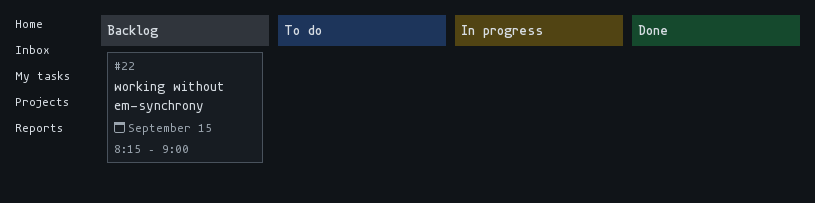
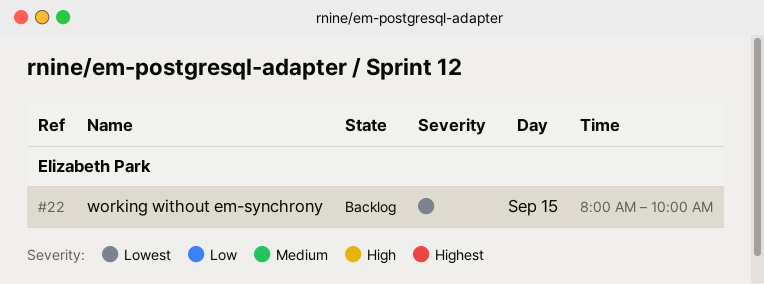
#22, begins: 08:15 -> 08:00
#22, ends: 09:00 -> 10:00

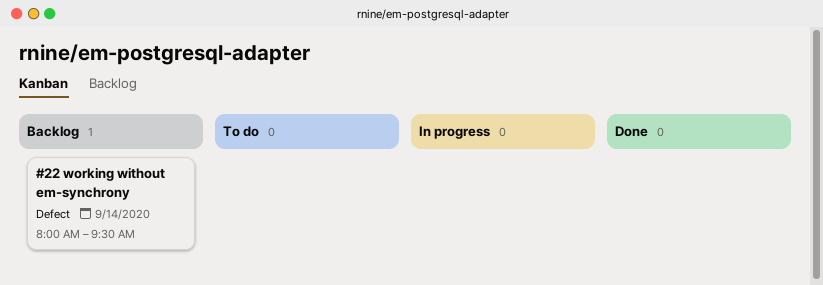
#22, day: Sep 15 -> Sep 14
#22, ends: 10:00 -> 09:30

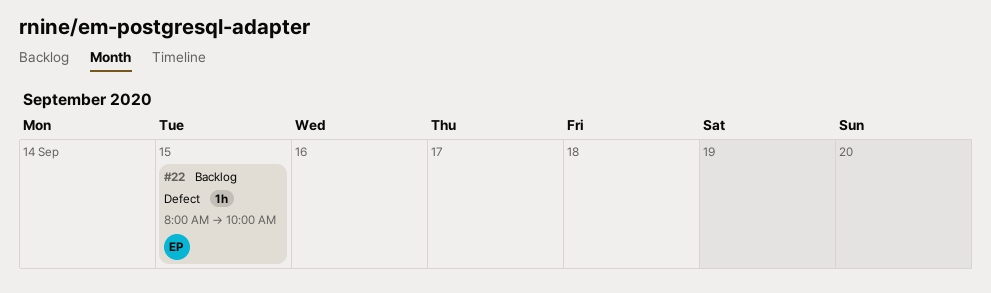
#22, day: Sep 14 -> Sep 15
#22, ends: 09:30 -> 10:00

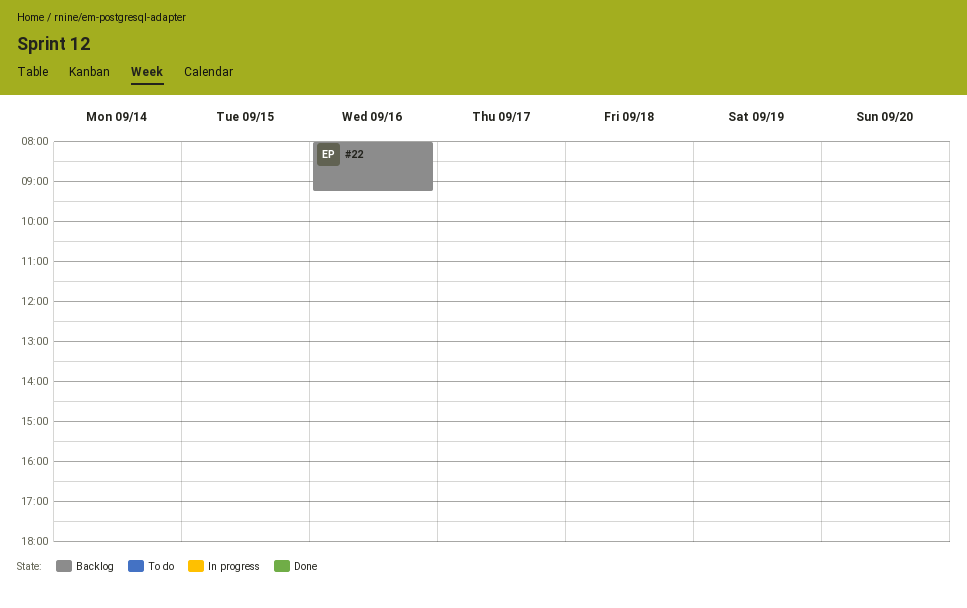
#22, day: Sep 15 -> Sep 16
#22, ends: 10:00 -> 09:15

